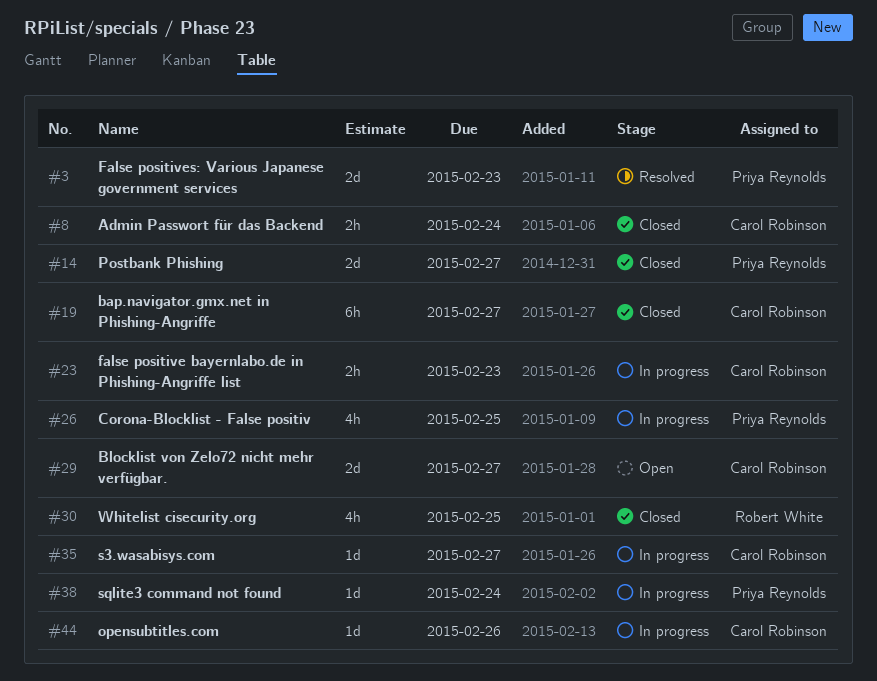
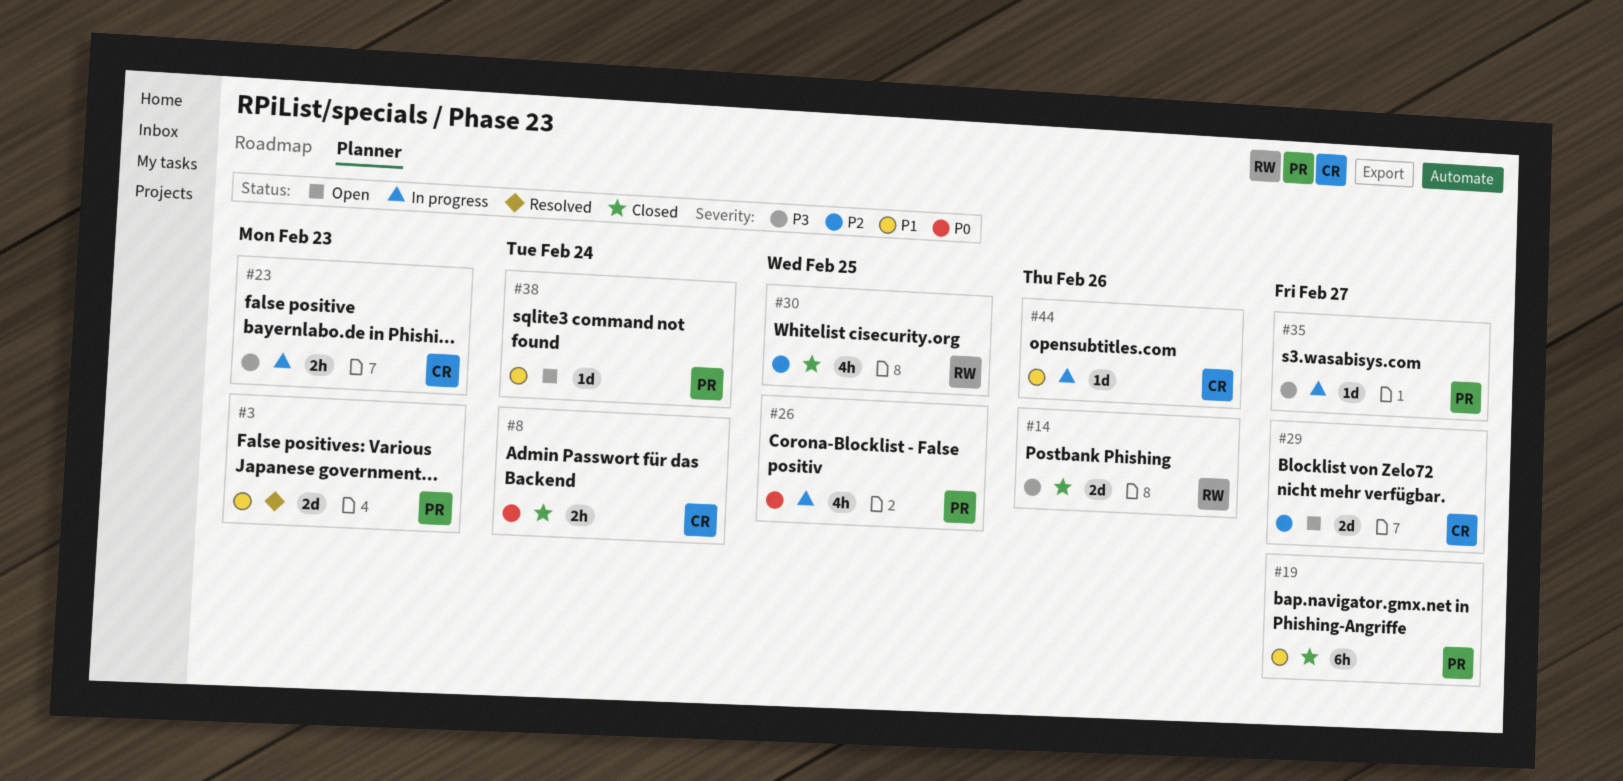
#14, owner: Priya Reynolds -> Robert White
#14, due: Feb 27 -> Feb 26
#19, owner: Carol Robinson -> Priya Reynolds
#35, owner: Carol Robinson -> Priya Reynolds
#38, status: In progress -> Open

